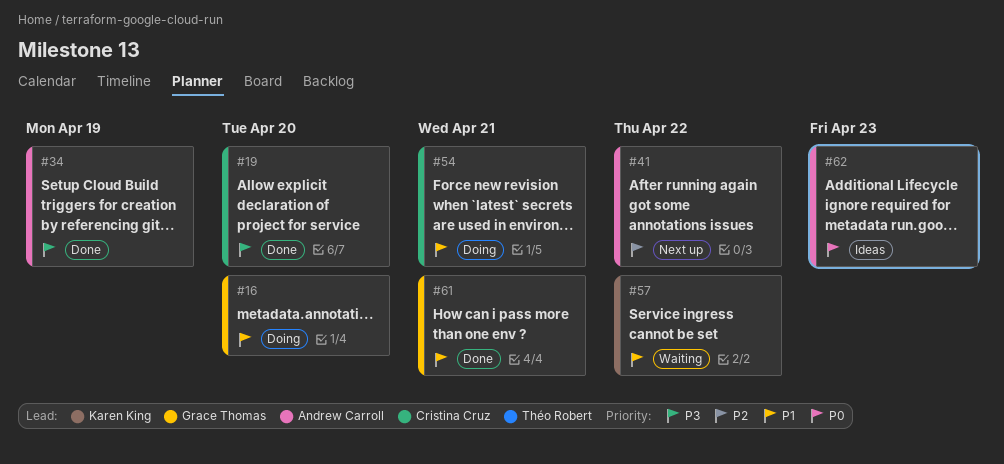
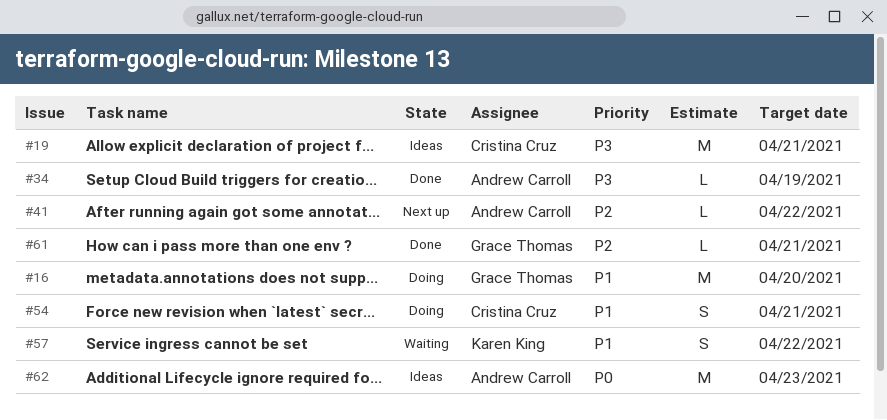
#19, status: Done -> Ideas
#19, due: Apr 20 -> Apr 21
#61, priority: P1 -> P2

